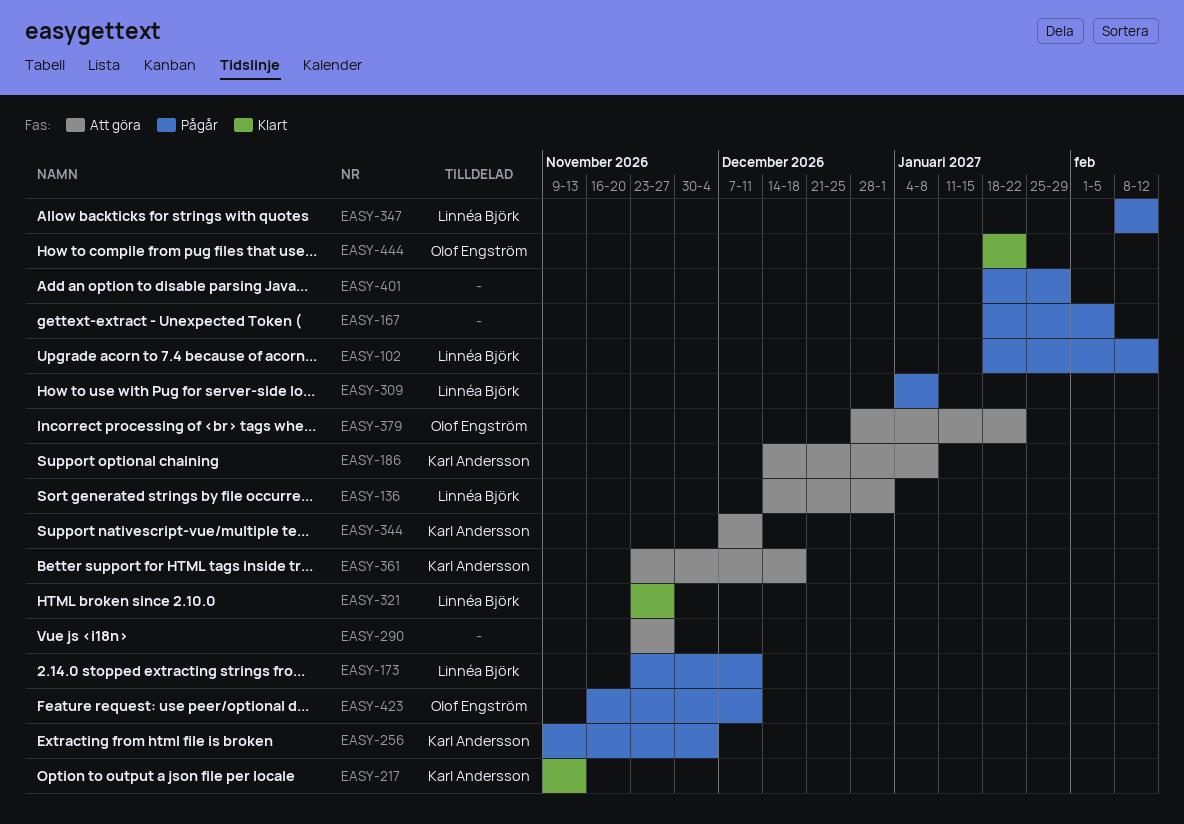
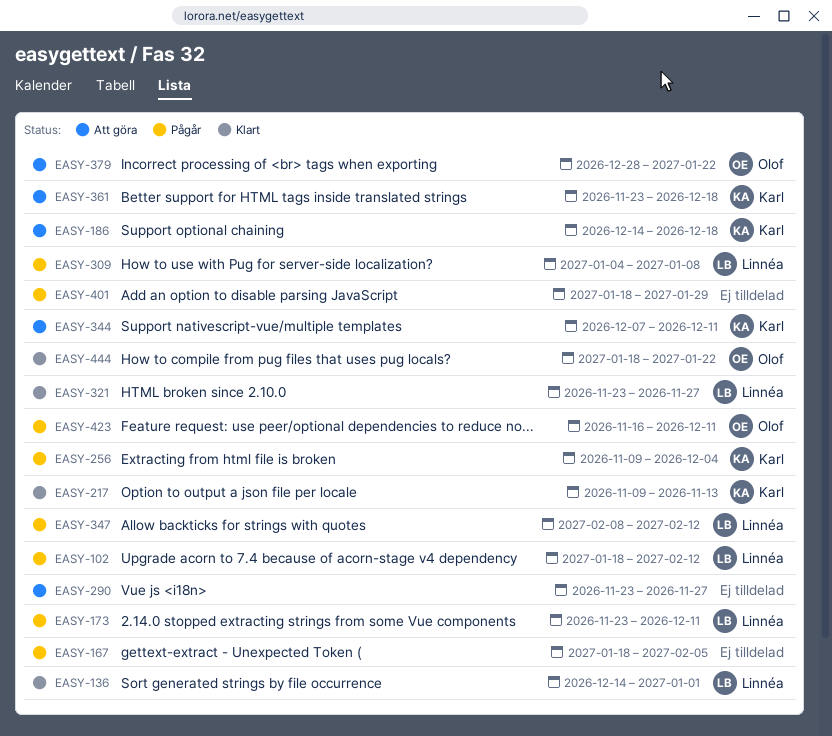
EASY-136, status: Att göra -> Klart
EASY-186, due: Jan 8 -> Dec 18

